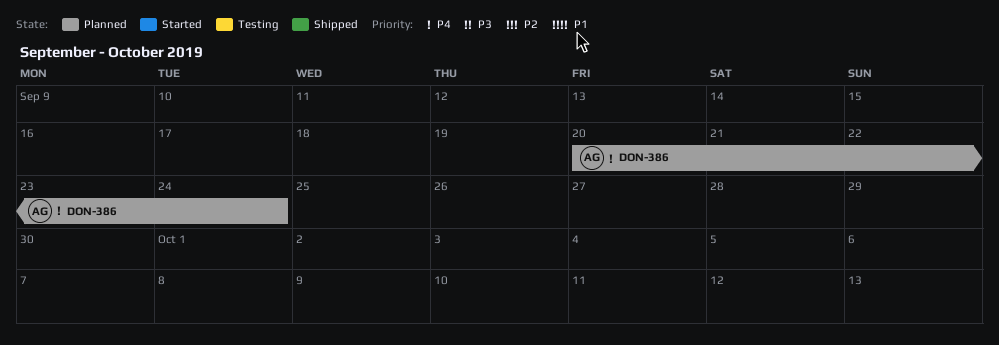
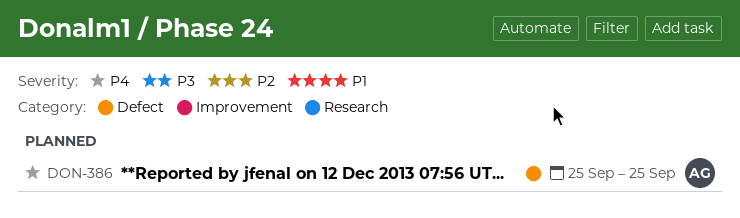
DON-386, start: Sep 20 -> Sep 25
DON-386, due: Sep 24 -> Sep 25

